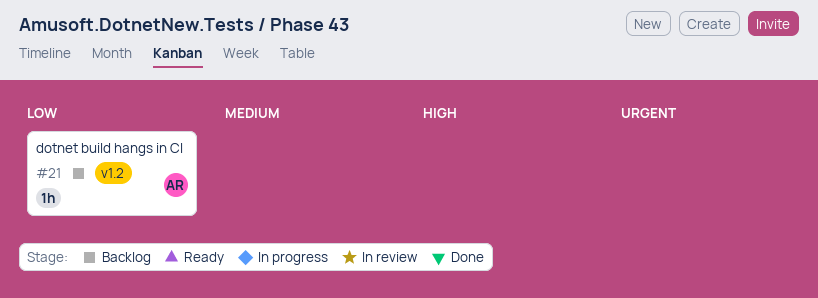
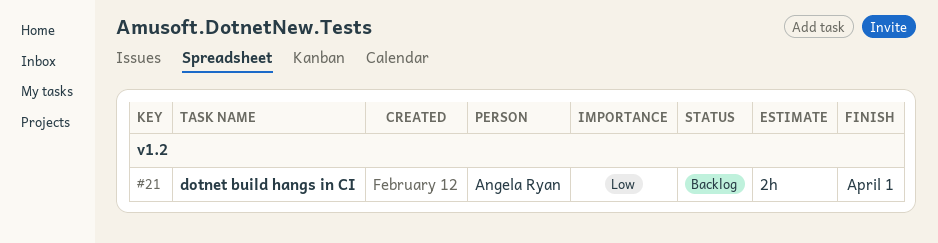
#21, estimate: 1h -> 2h

